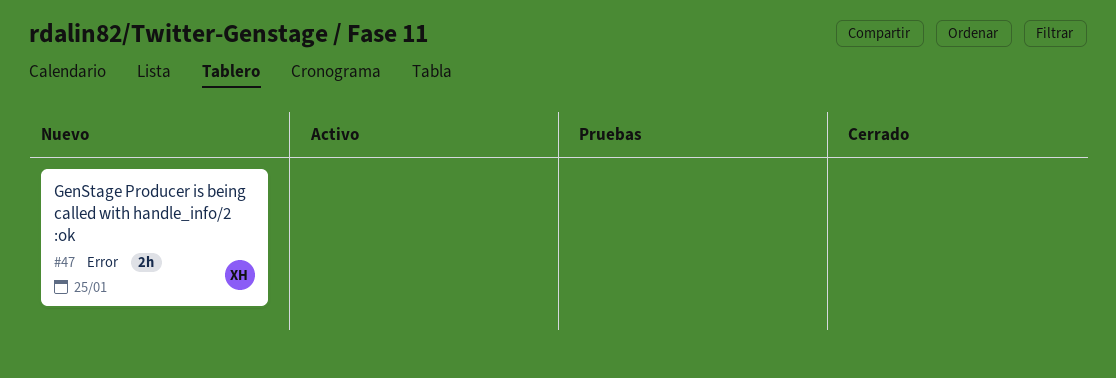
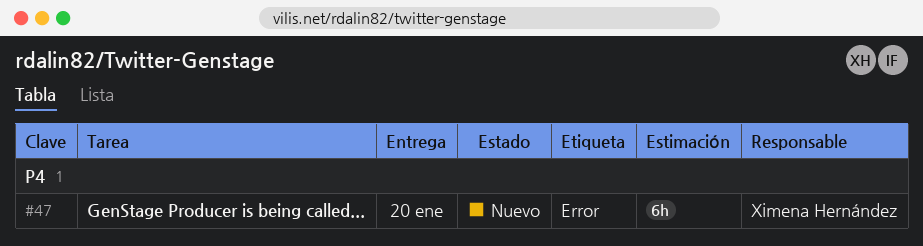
#47, estimate: 2h -> 6h
#47, due: Jan 25 -> Jan 20

